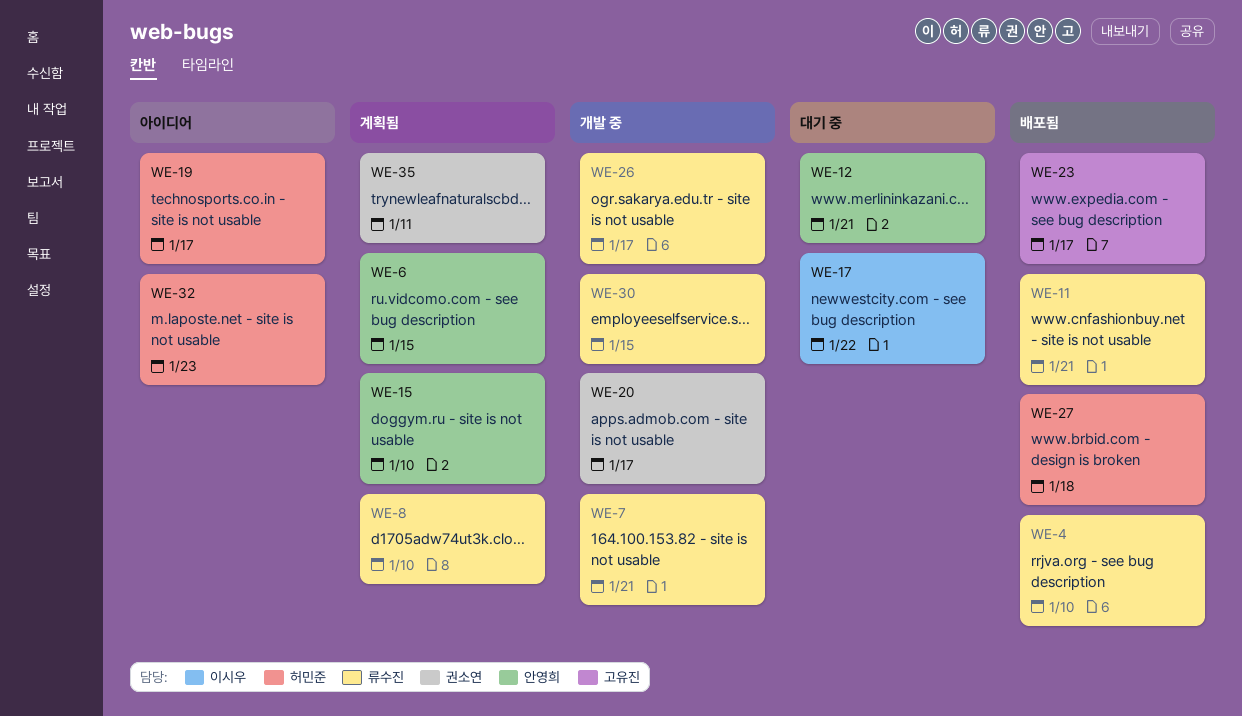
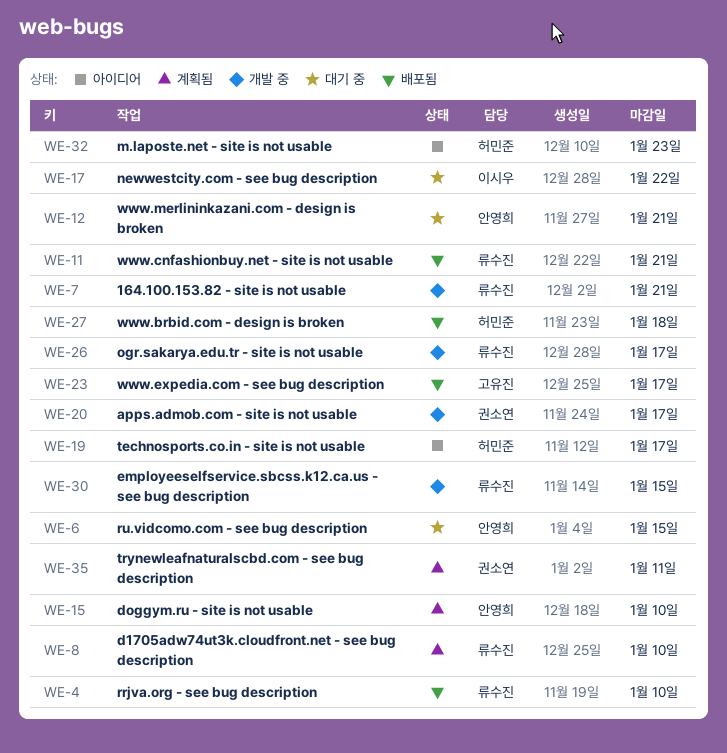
WE-6, status: 계획됨 -> 대기 중

